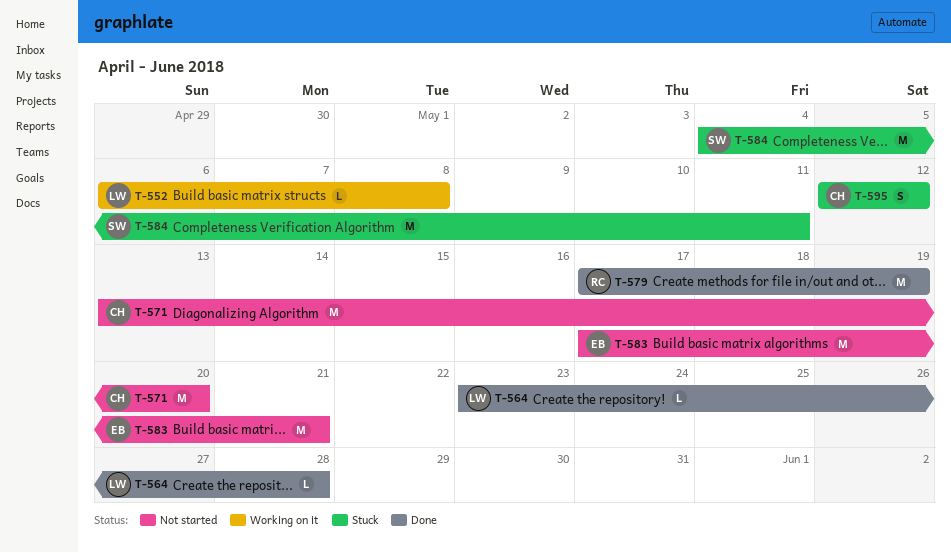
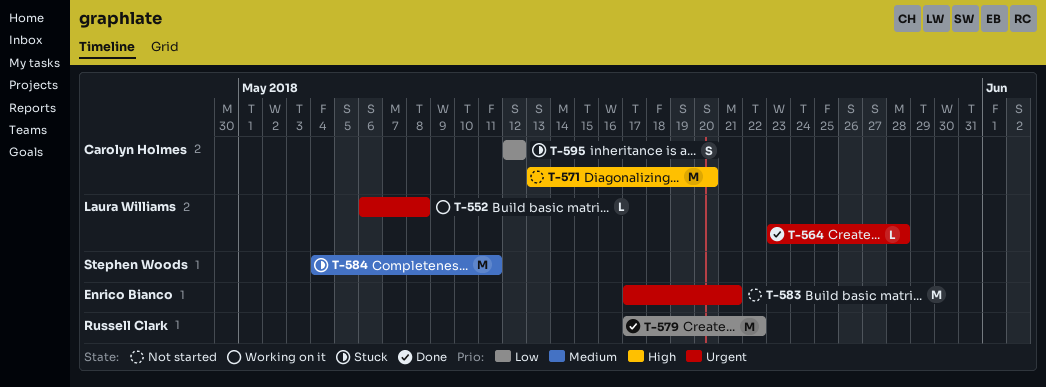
T-579, due: May 19 -> May 22

